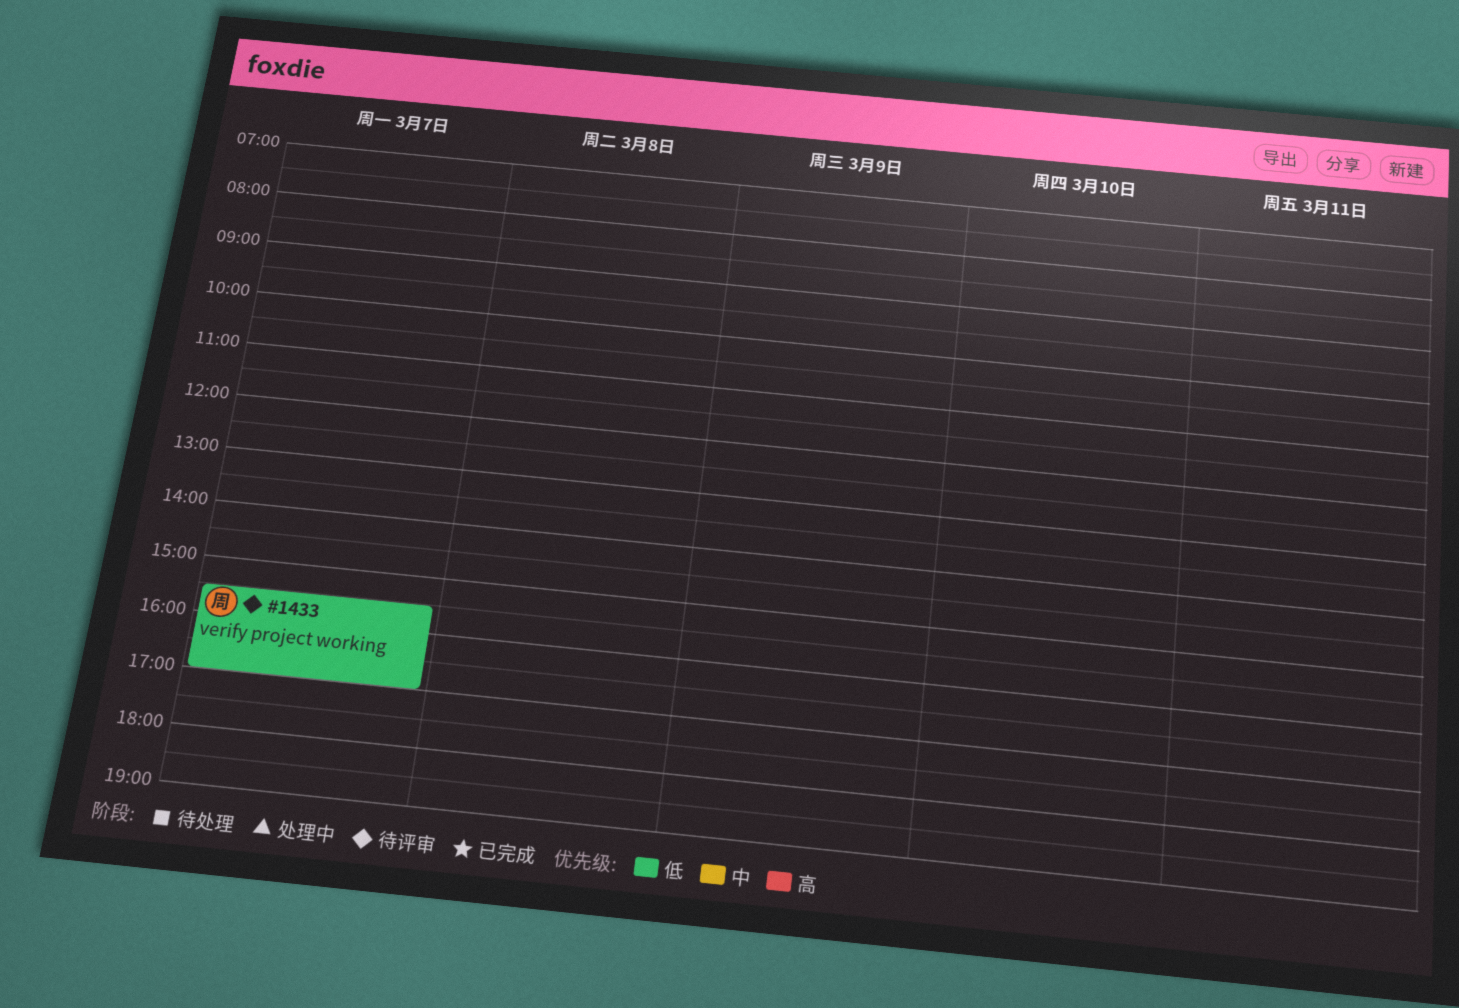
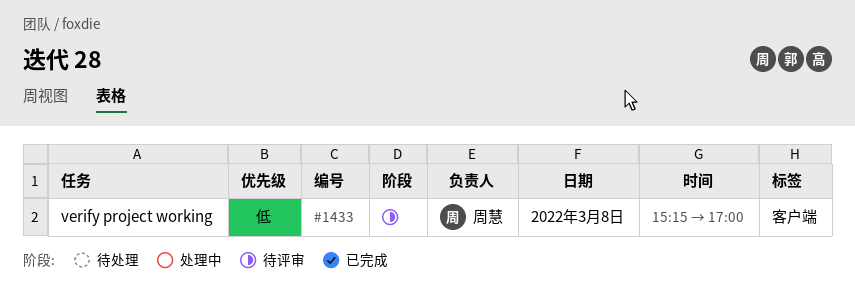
#1433, day: Mar 7 -> Mar 8
#1433, begins: 15:30 -> 15:15

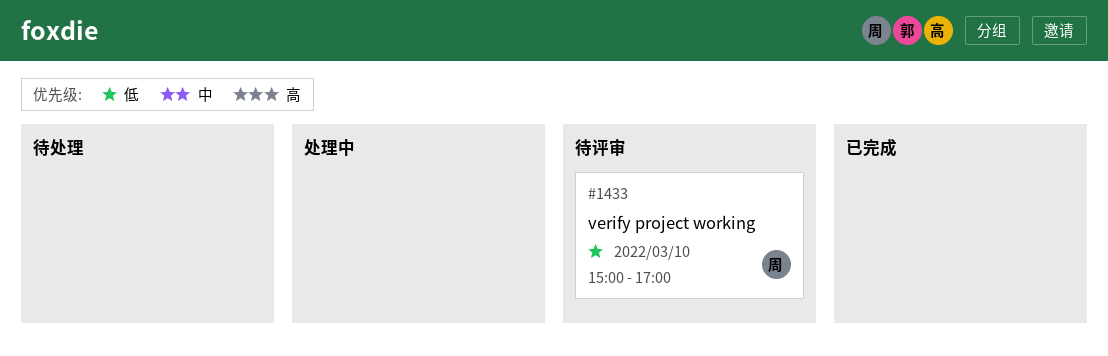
#1433, day: Mar 8 -> Mar 10
#1433, begins: 15:15 -> 15:00

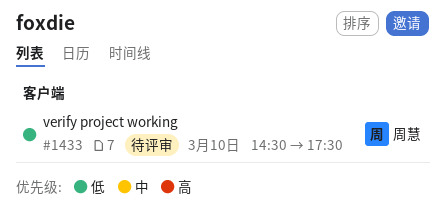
#1433, begins: 15:00 -> 14:30
#1433, ends: 17:00 -> 17:30

